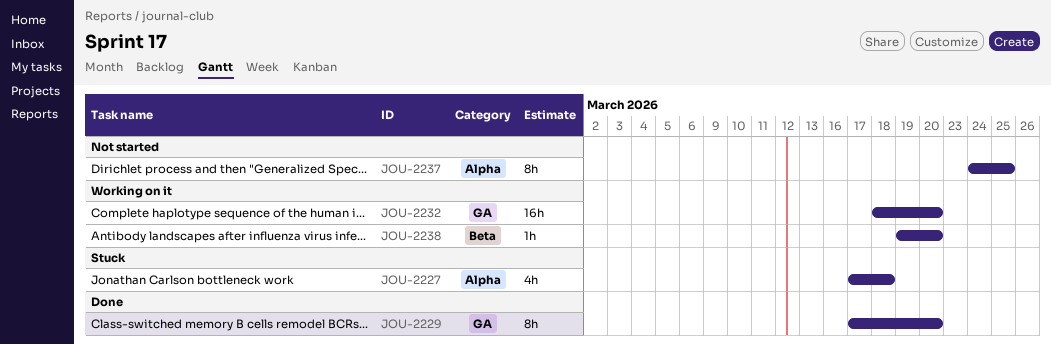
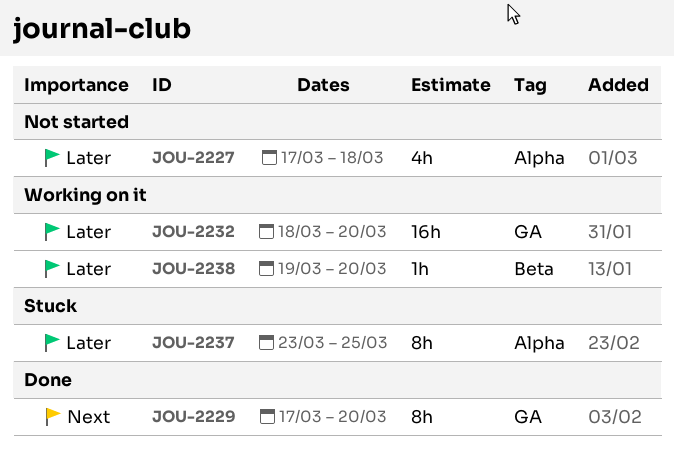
JOU-2227, status: Stuck -> Not started
JOU-2237, status: Not started -> Stuck
JOU-2237, start: Mar 24 -> Mar 23

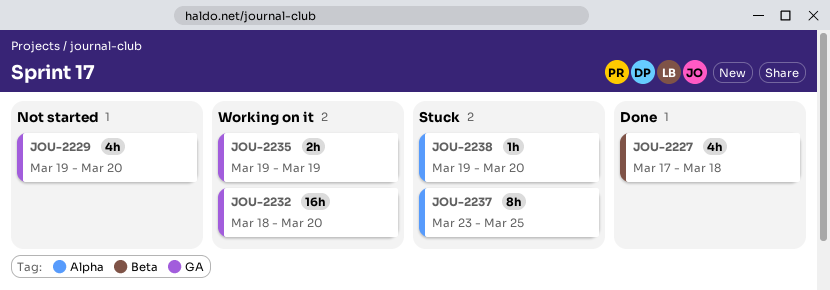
JOU-2227, status: Not started -> Done
JOU-2227, label: Alpha -> Beta
JOU-2229, status: Done -> Not started
JOU-2229, estimate: 8h -> 4h
JOU-2229, start: Mar 17 -> Mar 19
JOU-2235: none -> present
JOU-2238, status: Working on it -> Stuck
JOU-2238, label: Beta -> Alpha

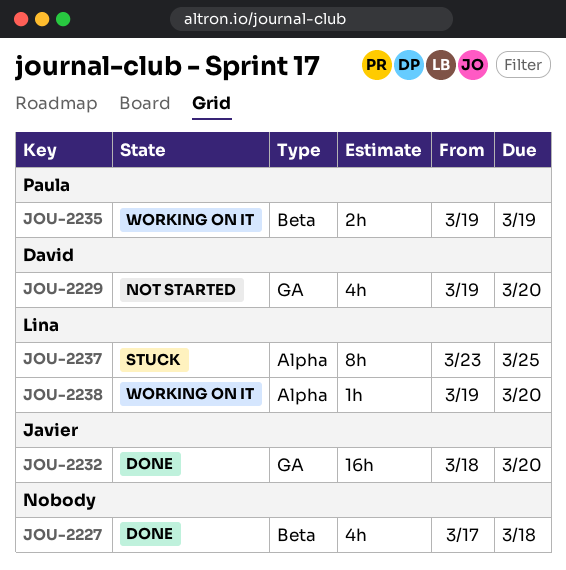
JOU-2232, status: Working on it -> Done
JOU-2235, label: GA -> Beta
JOU-2238, status: Stuck -> Working on it

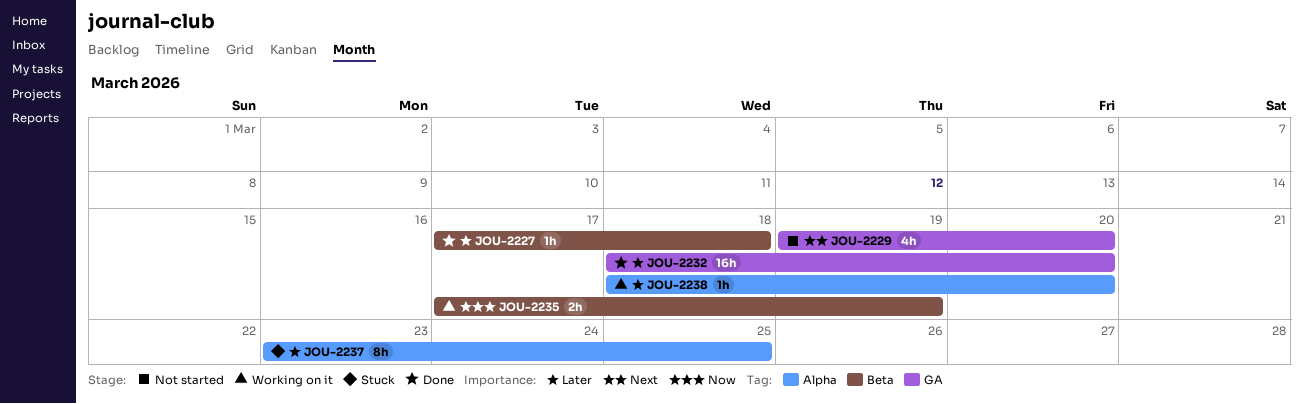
JOU-2227, estimate: 4h -> 1h
JOU-2235, start: Mar 19 -> Mar 17
JOU-2238, start: Mar 19 -> Mar 18

